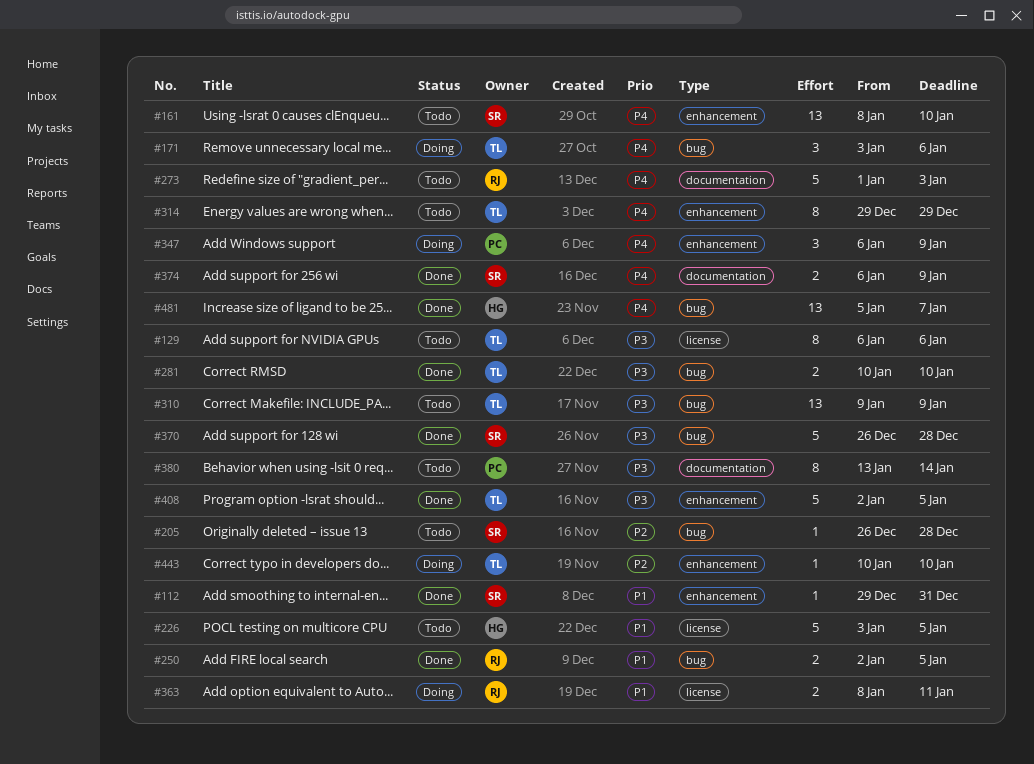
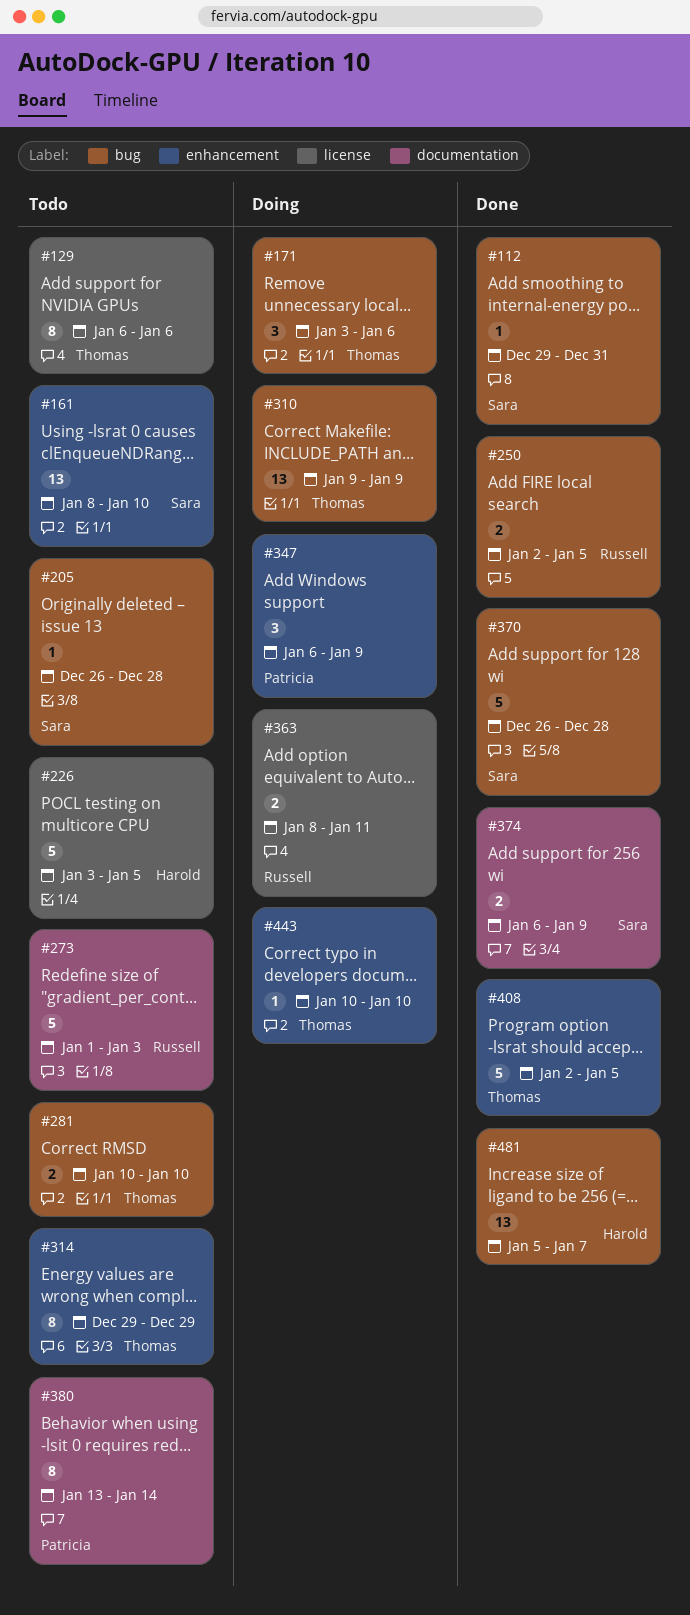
#112, label: enhancement -> bug
#281, status: Done -> Todo
#310, status: Todo -> Doing

